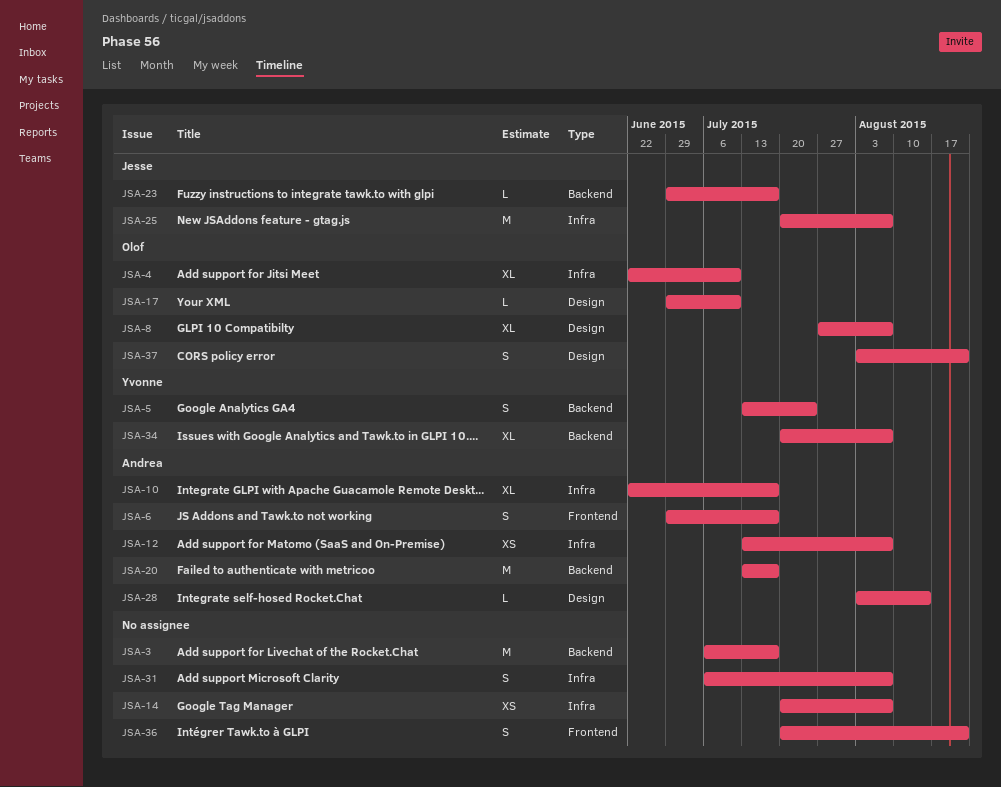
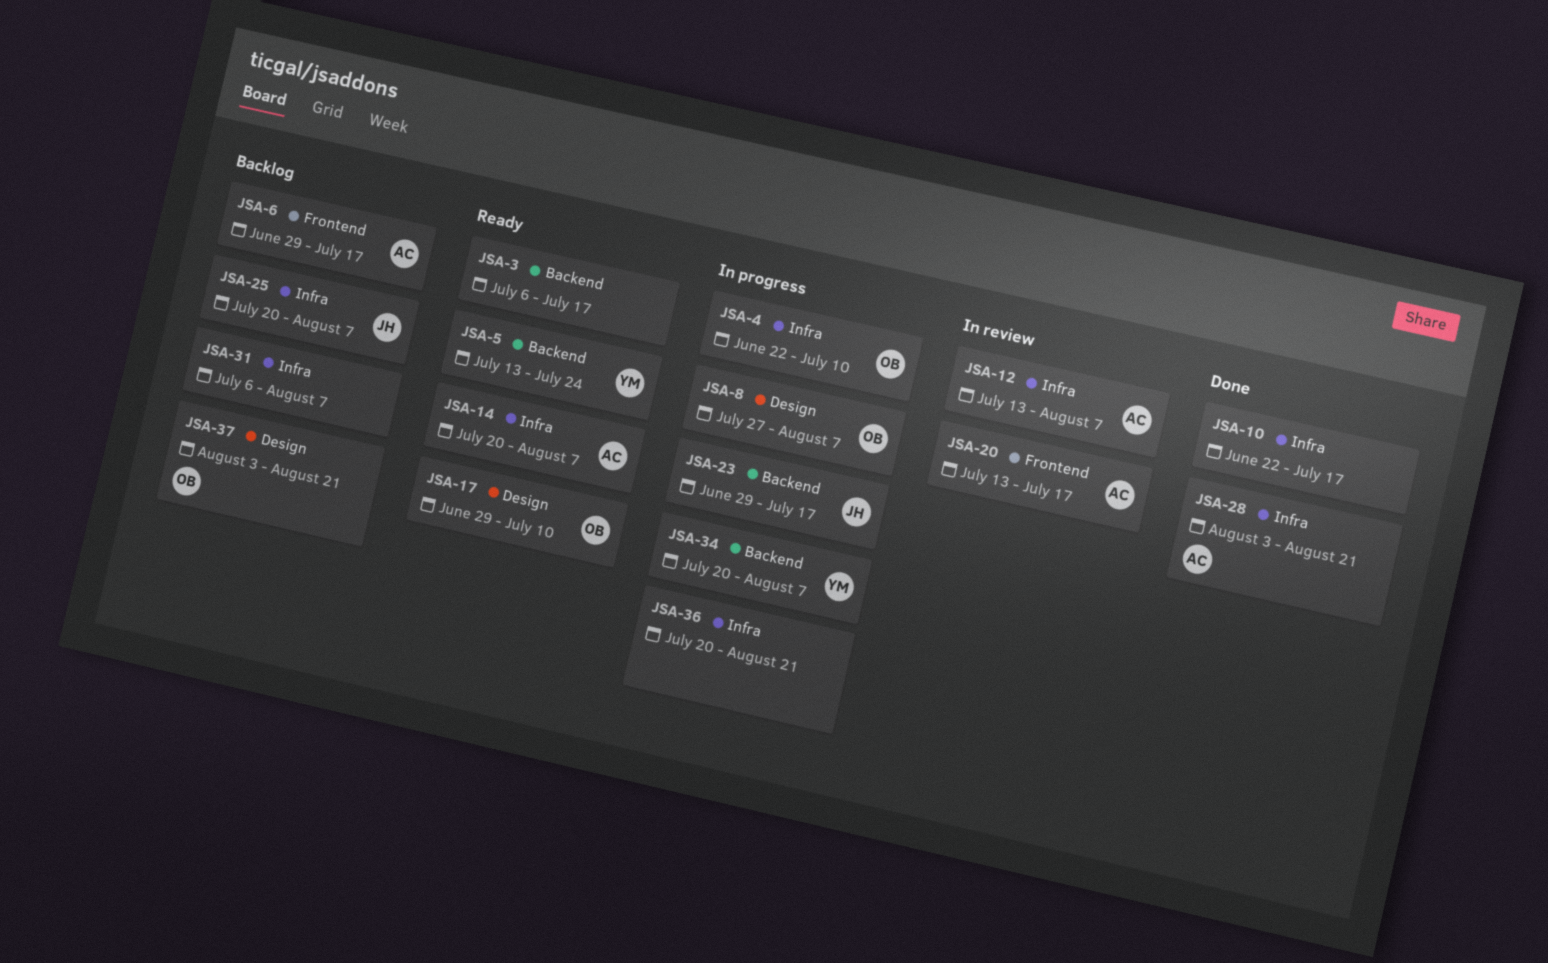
JSA-10, owner: Andrea -> none
JSA-14, owner: none -> Andrea
JSA-20, label: Backend -> Frontend
JSA-28, label: Design -> Infra
JSA-28, due: Aug 14 -> Aug 21
JSA-36, label: Frontend -> Infra

